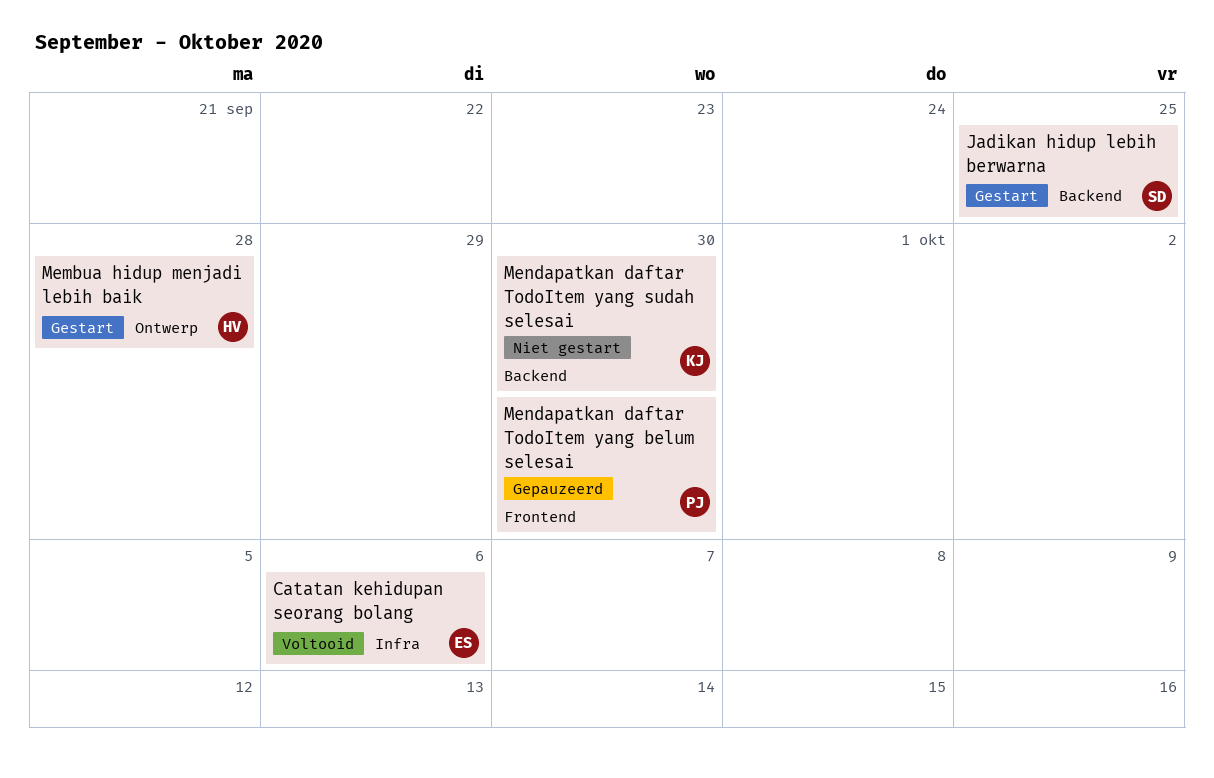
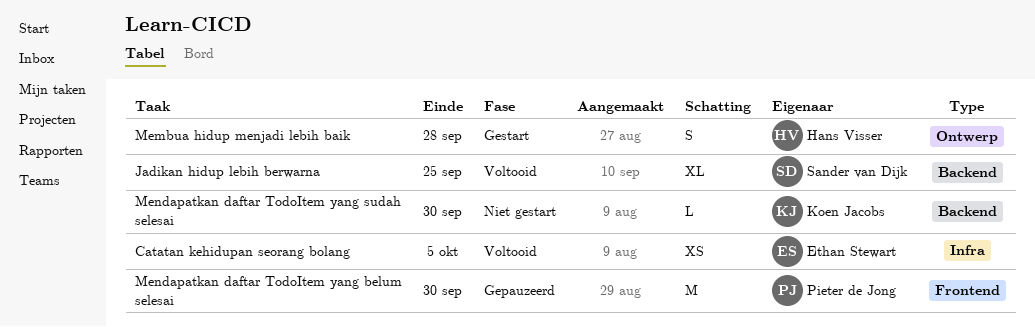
Catatan kehidupan seorang bolang, due: Oct 6 -> Oct 5
Jadikan hidup lebih berwarna, status: Gestart -> Voltooid

